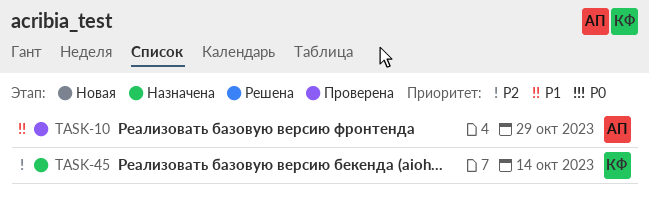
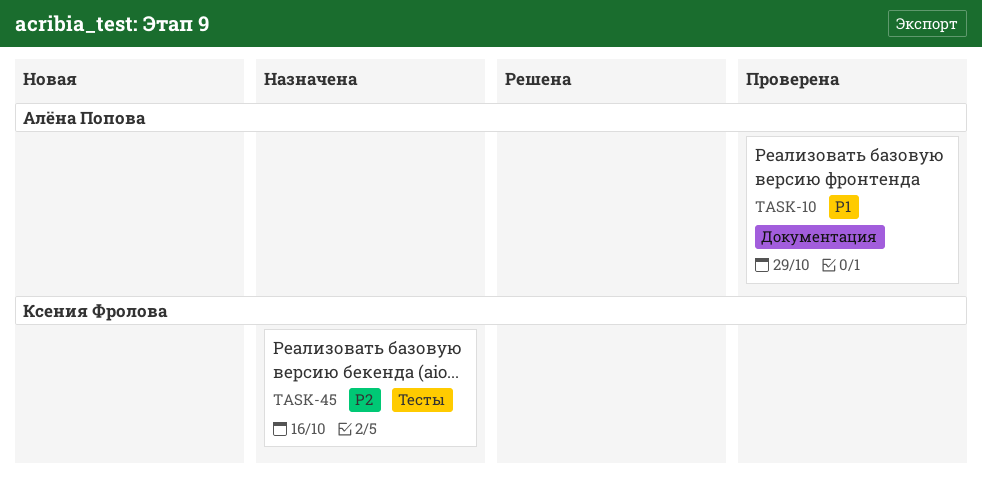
TASK-45, due: Oct 14 -> Oct 16

